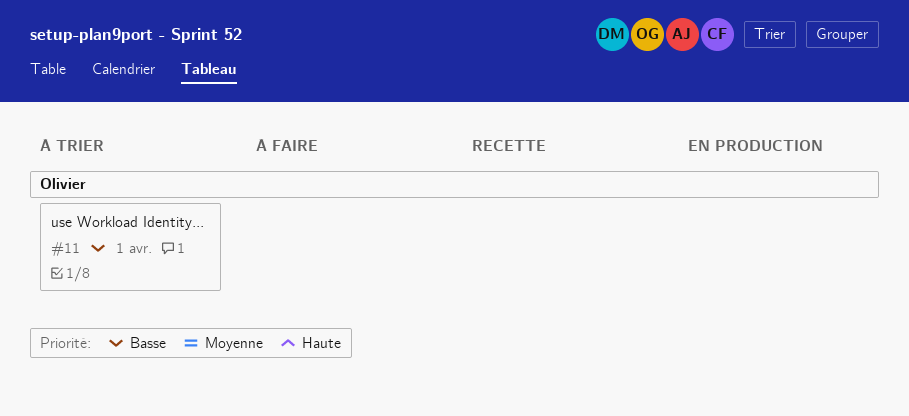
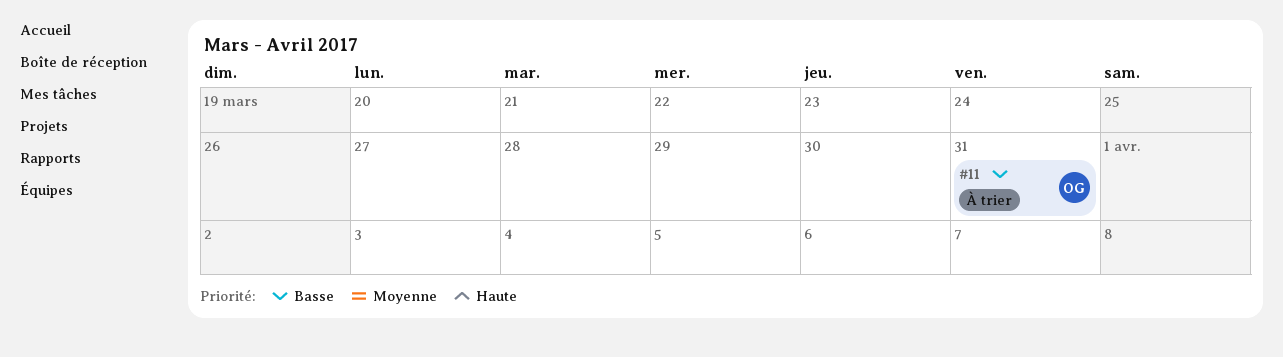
#11, due: Apr 1 -> Mar 31

